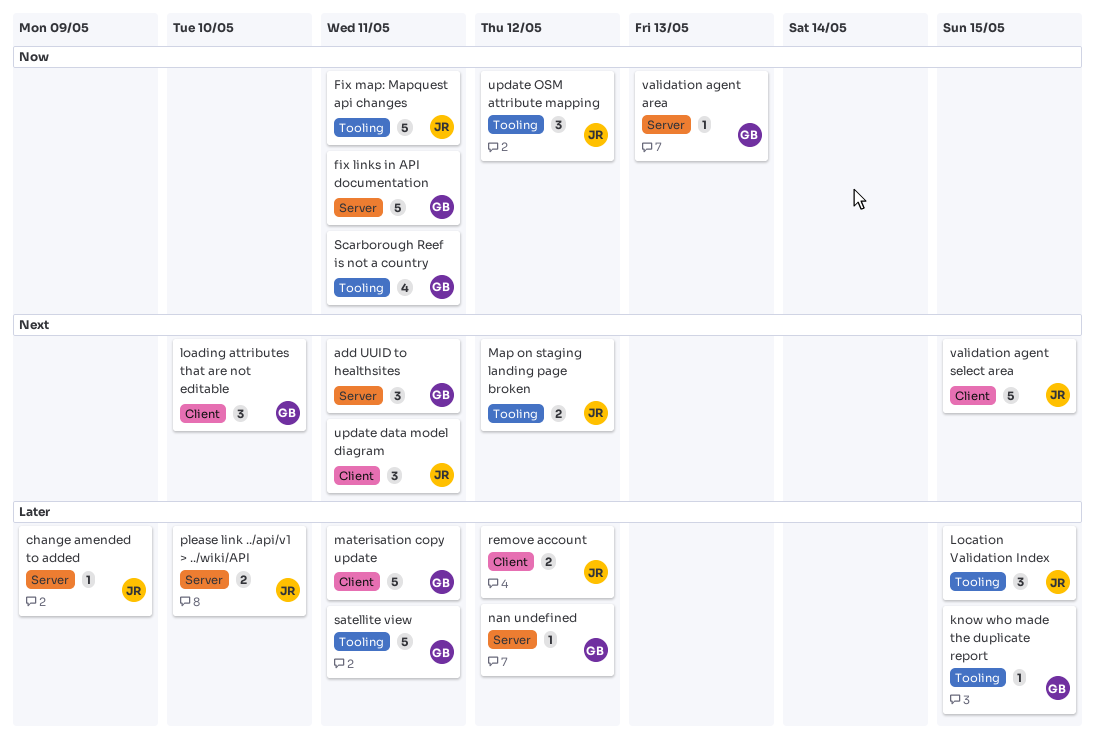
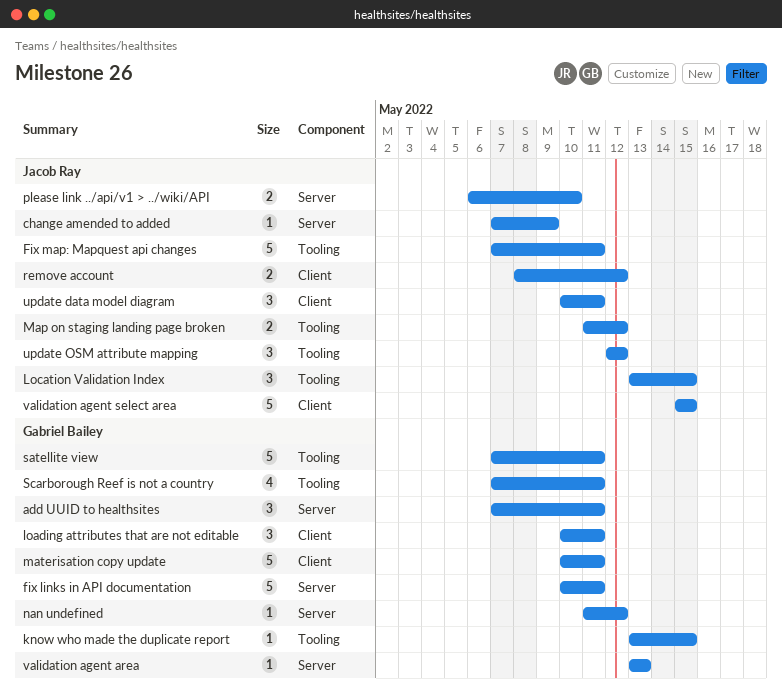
loading attributes that are not editable, due: May 10 -> May 11

